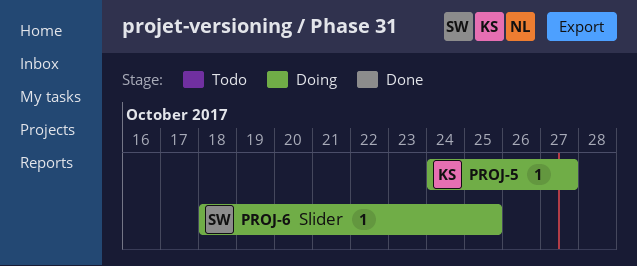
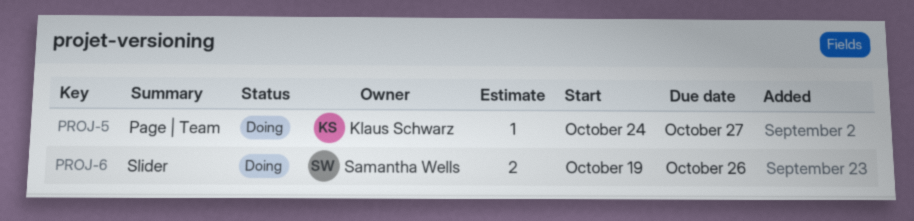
PROJ-6, estimate: 1 -> 2
PROJ-6, start: Oct 18 -> Oct 19
PROJ-6, due: Oct 25 -> Oct 26

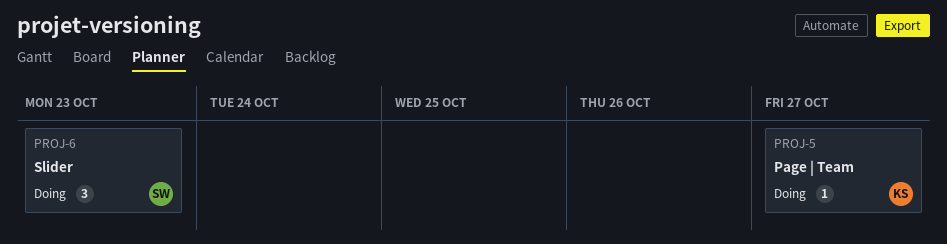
PROJ-6, estimate: 2 -> 3
PROJ-6, due: Oct 26 -> Oct 23

